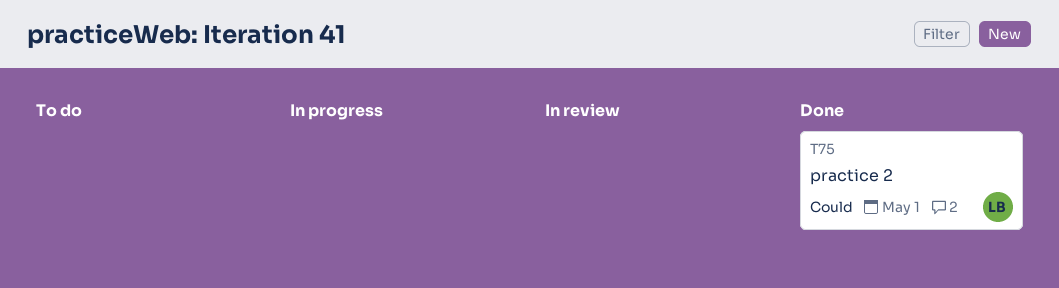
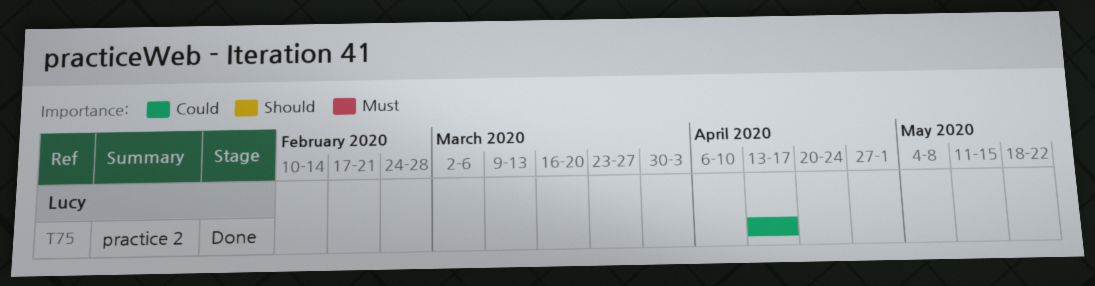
T75, due: May 1 -> Apr 17

